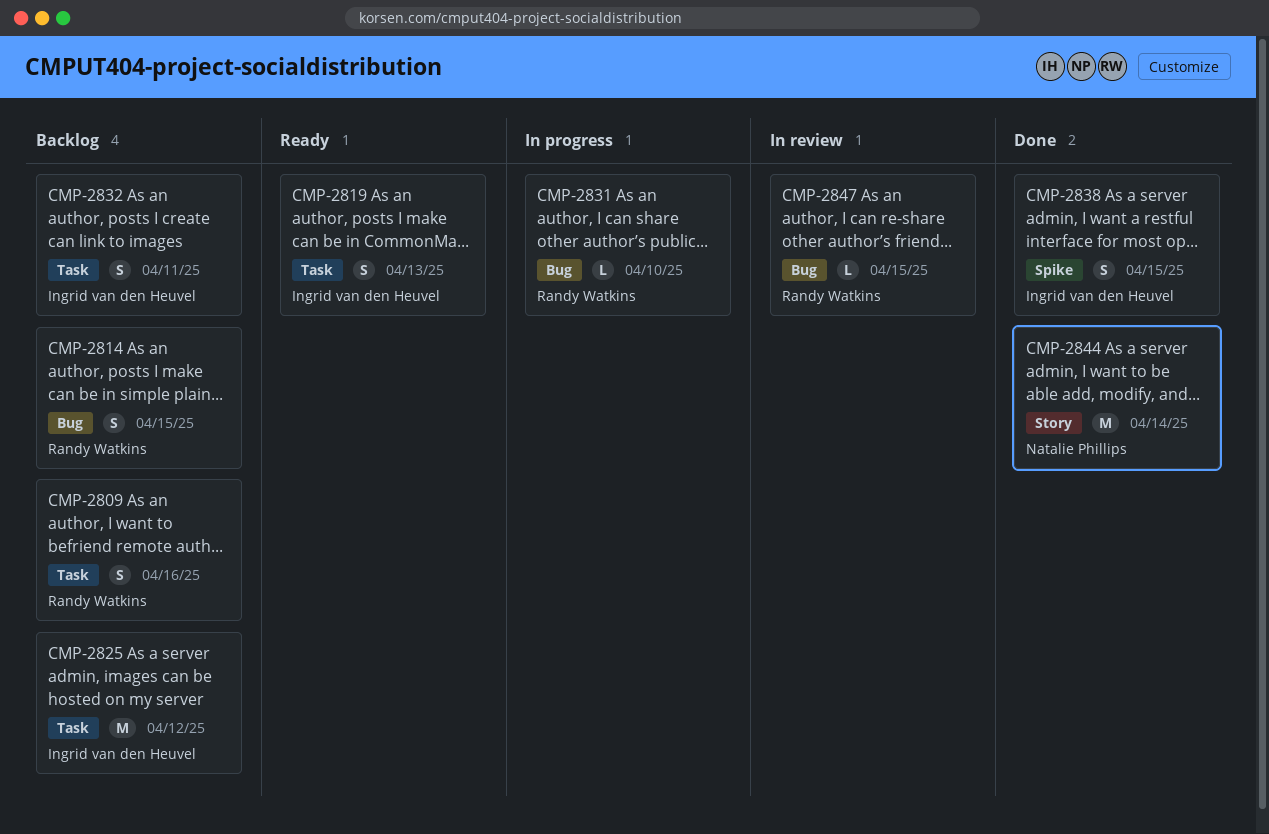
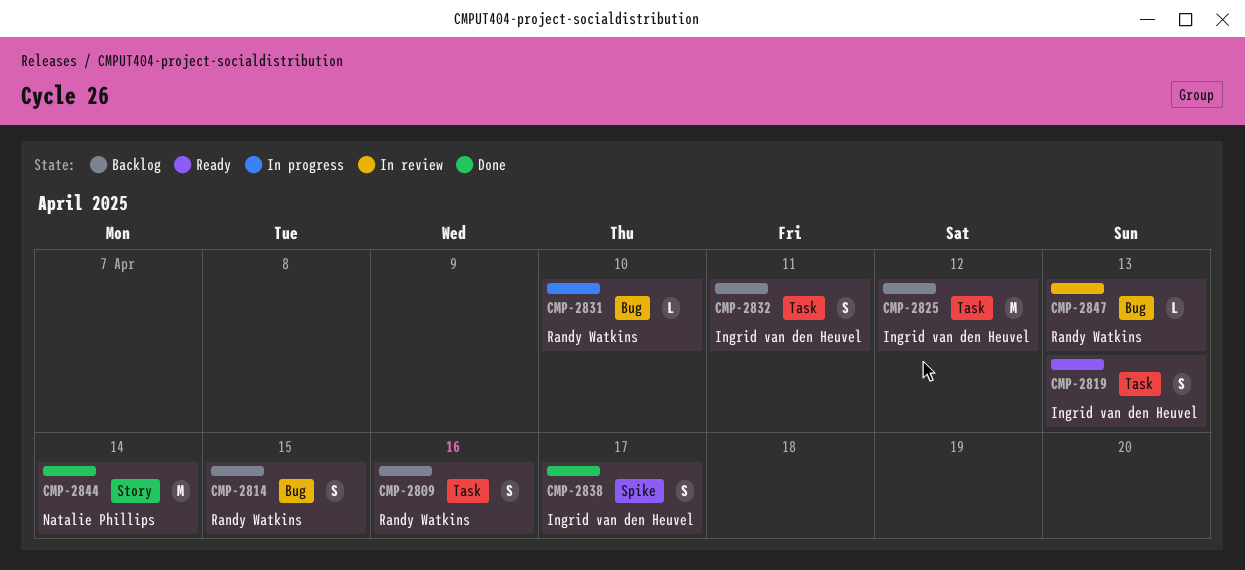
CMP-2838, due: Apr 15 -> Apr 17
CMP-2847, due: Apr 15 -> Apr 13

